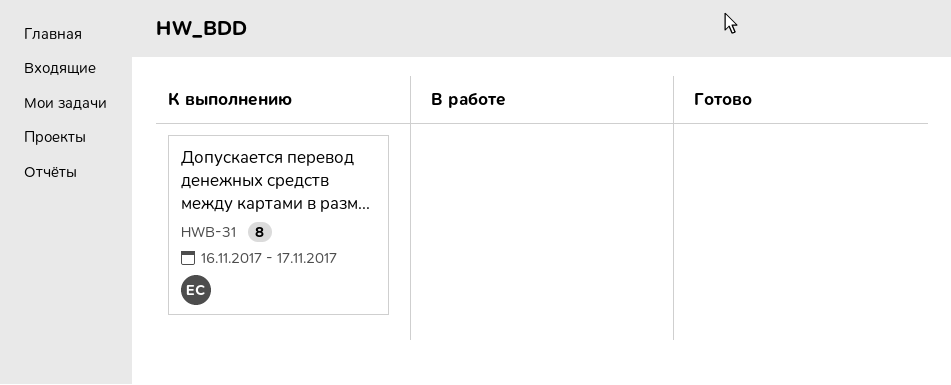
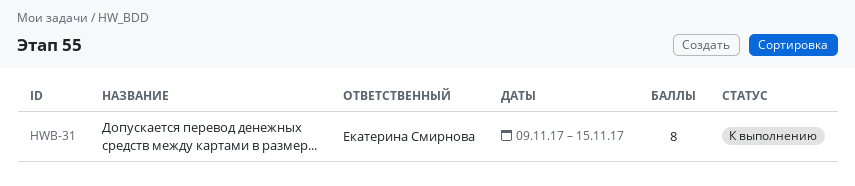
HWB-31, start: Nov 16 -> Nov 9
HWB-31, due: Nov 17 -> Nov 15

